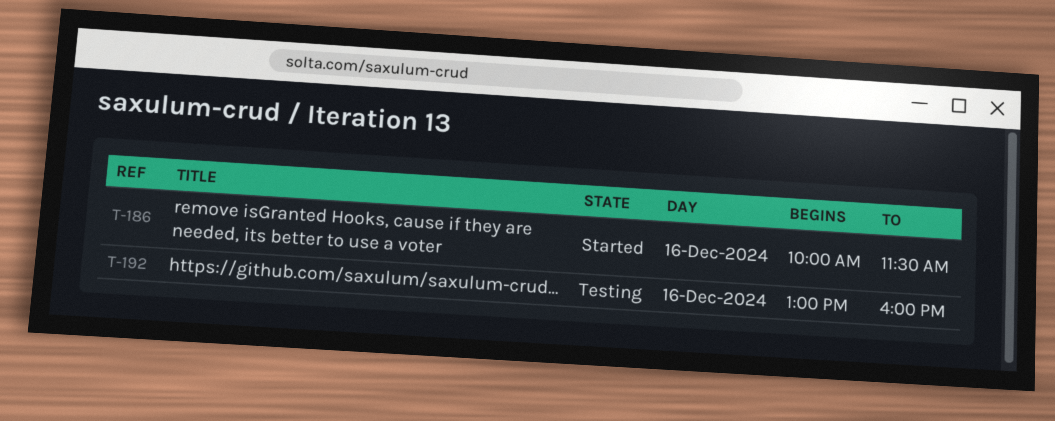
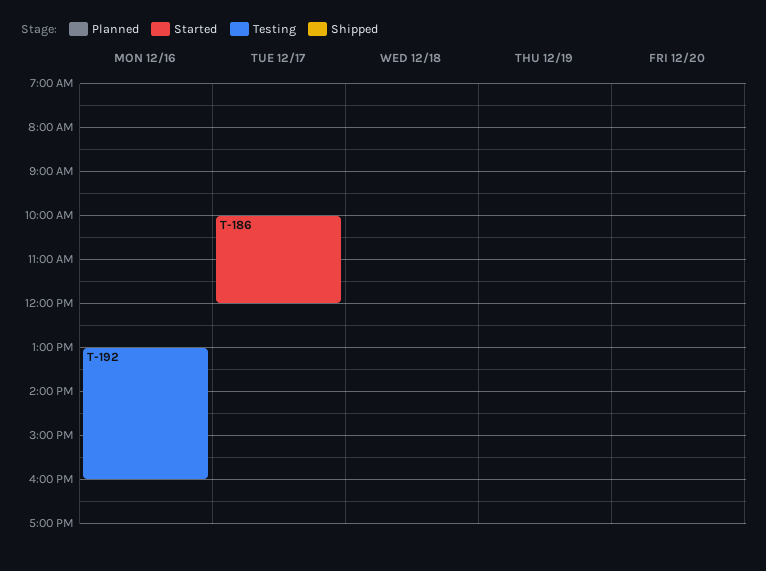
T-186, day: Dec 16 -> Dec 17
T-186, ends: 11:30 -> 12:00

